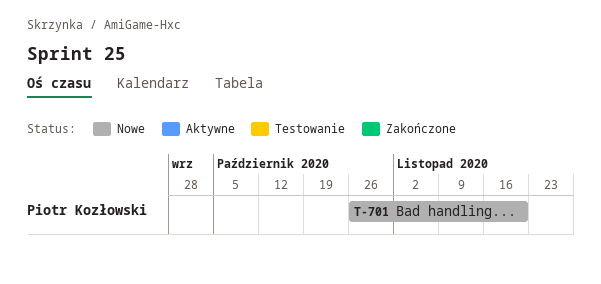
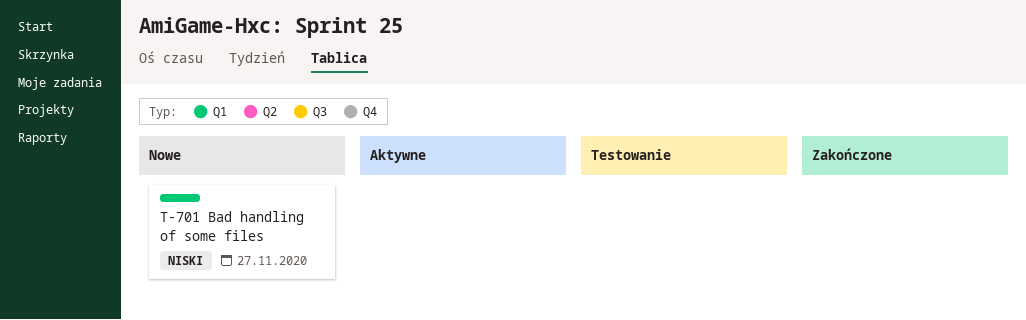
T-701, due: Nov 20 -> Nov 27

